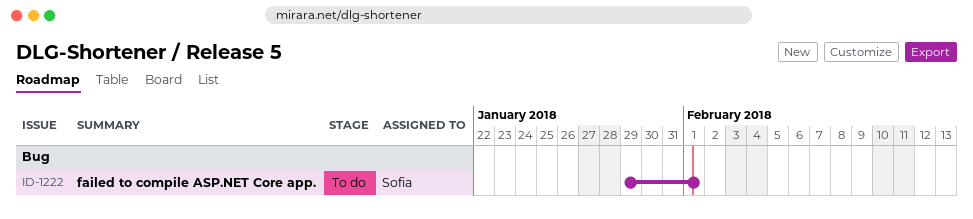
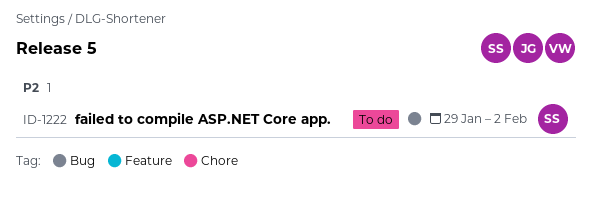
ID-1222, due: Feb 1 -> Feb 2

